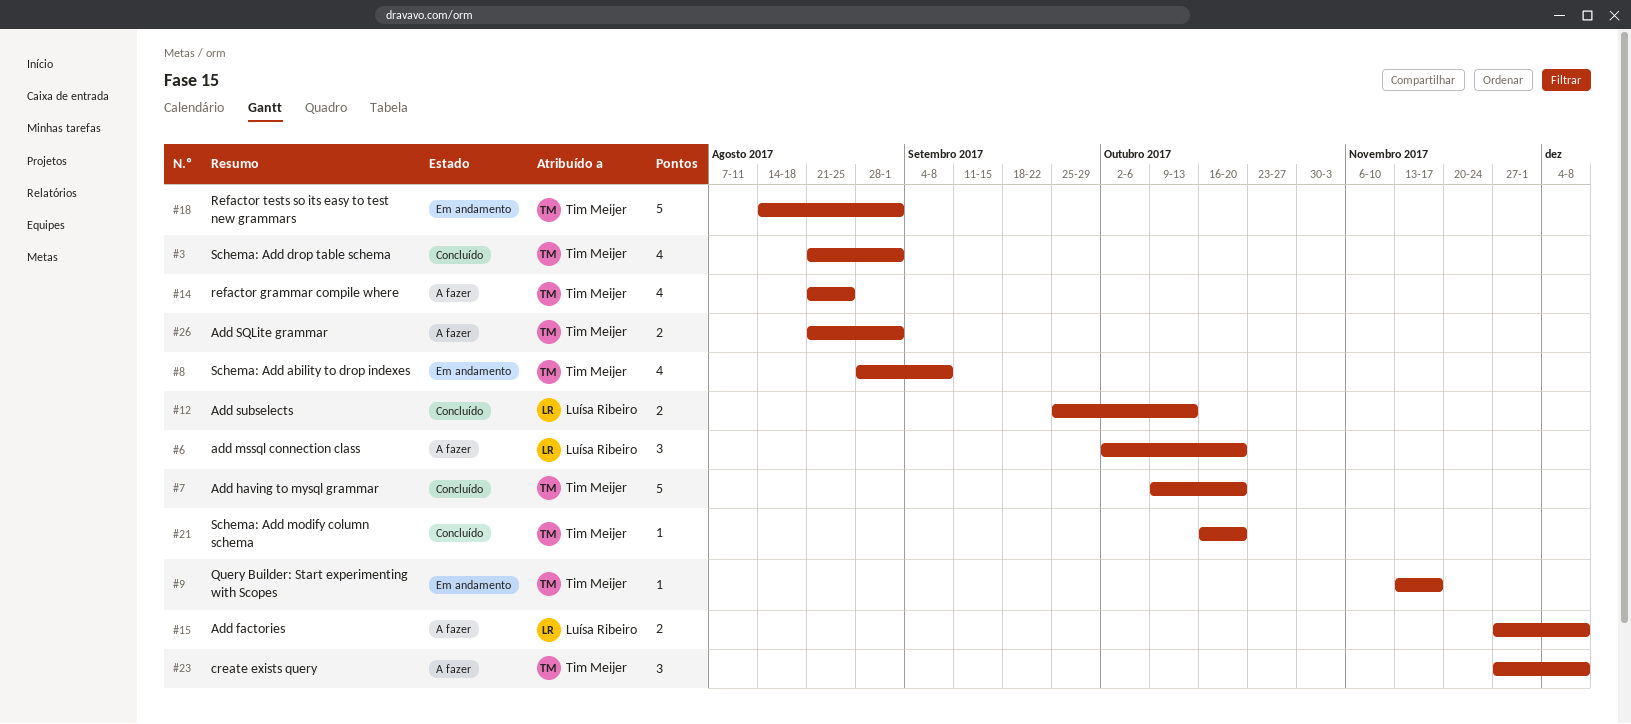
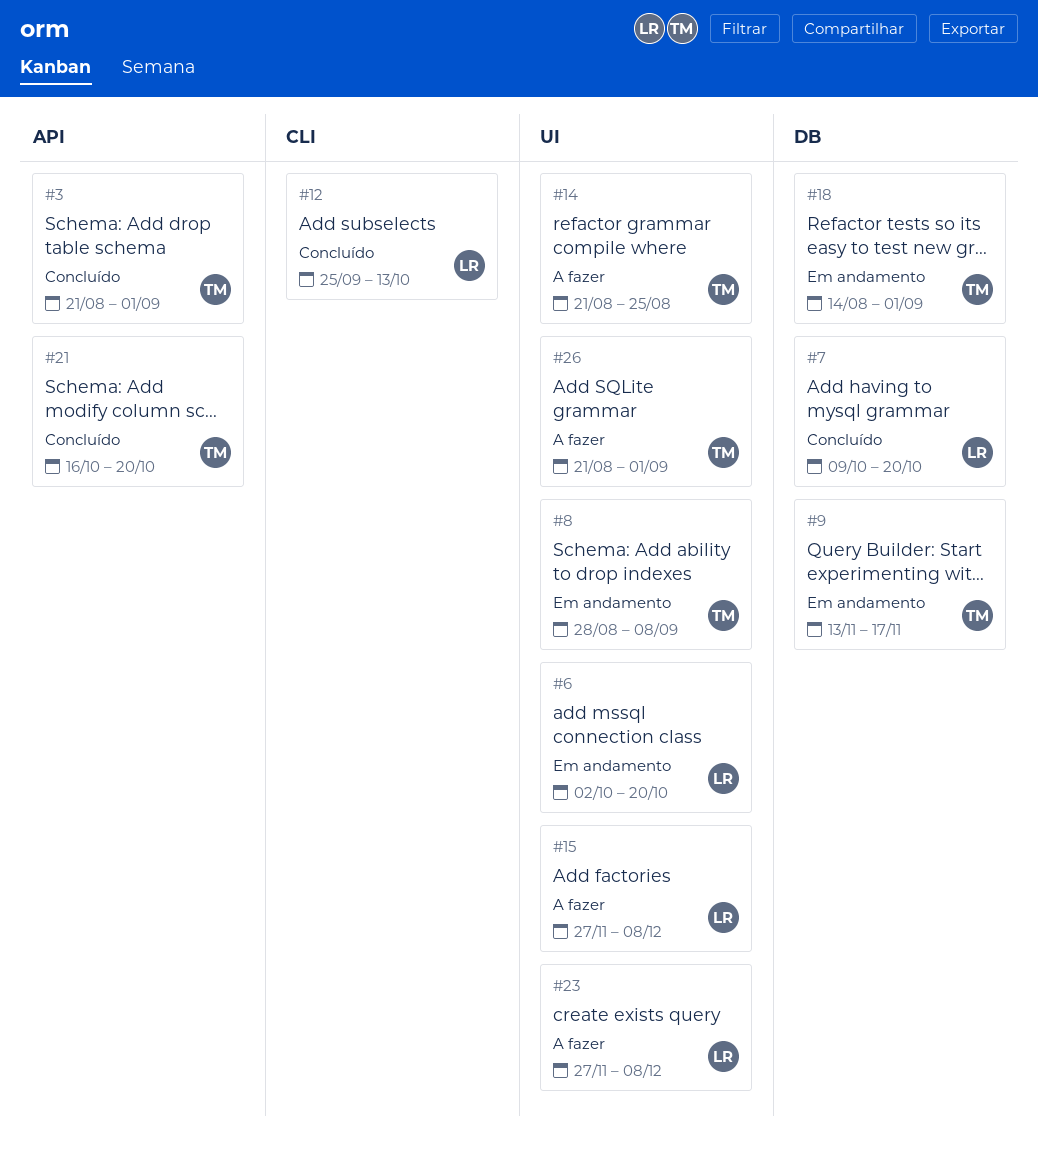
#6, status: A fazer -> Em andamento
#7, owner: Tim Meijer -> Luísa Ribeiro
#23, owner: Tim Meijer -> Luísa Ribeiro

